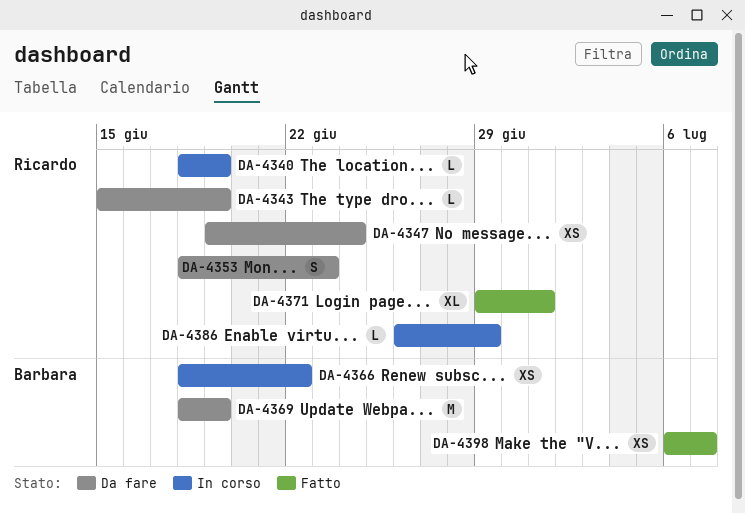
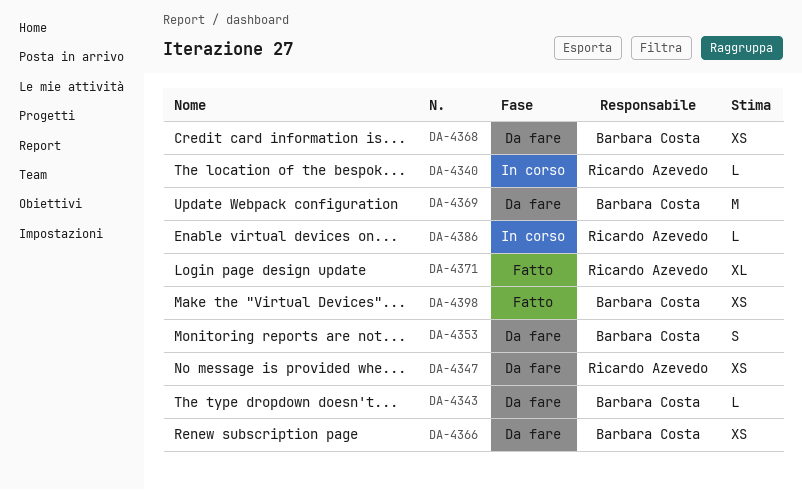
DA-4343, owner: Ricardo Azevedo -> Barbara Costa
DA-4353, owner: Ricardo Azevedo -> Barbara Costa
DA-4366, status: In corso -> Da fare
DA-4368: none -> present

